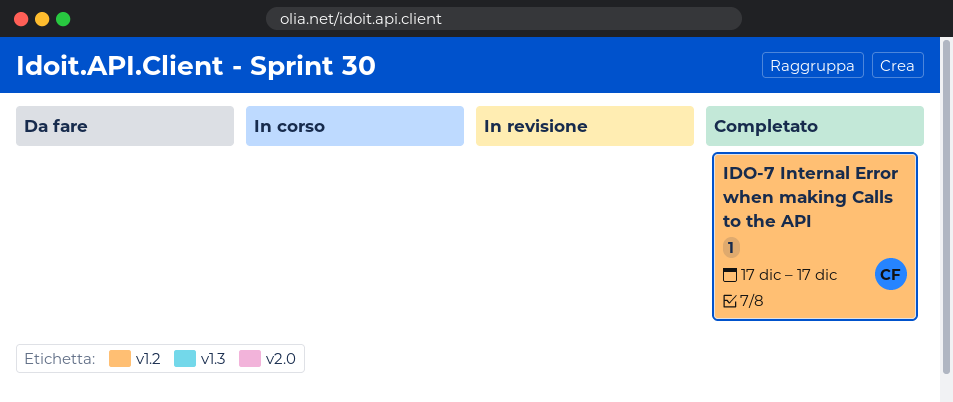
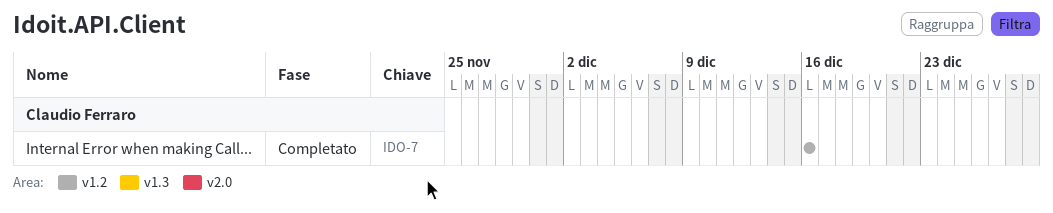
IDO-7, start: Dec 17 -> Dec 16
IDO-7, due: Dec 17 -> Dec 16

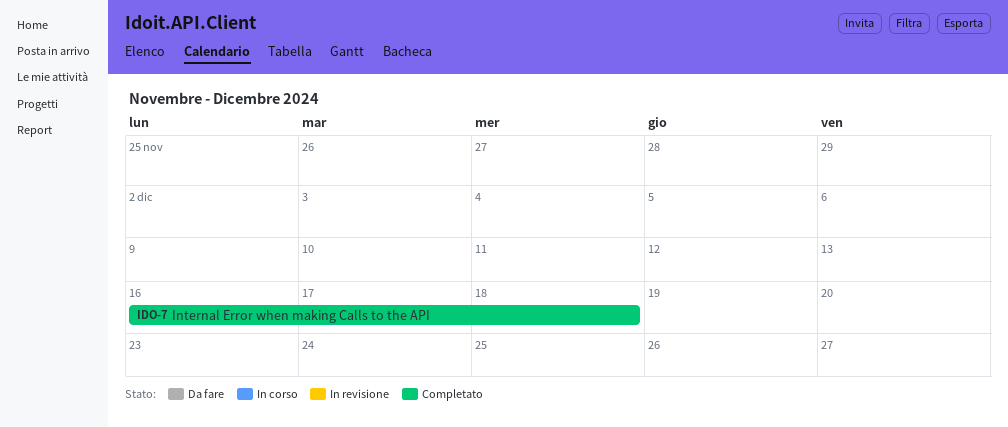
IDO-7, due: Dec 16 -> Dec 18

